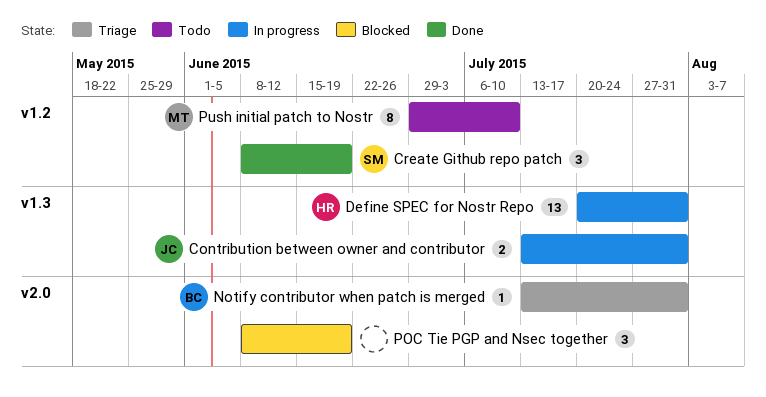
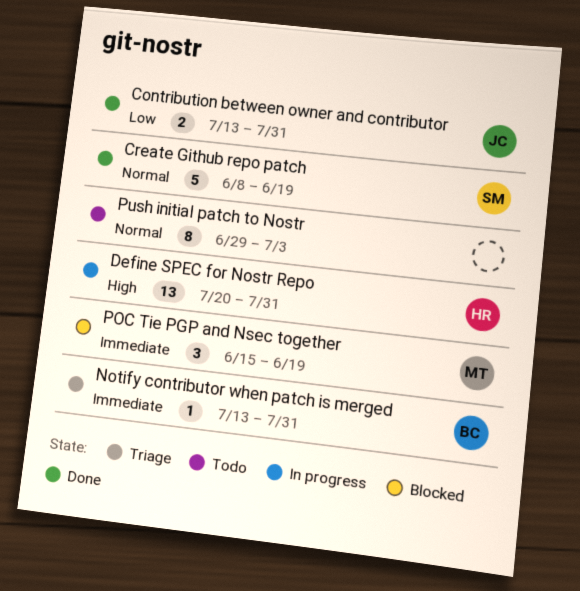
Contribution between owner and contributor, status: In progress -> Done
Create Github repo patch, estimate: 3 -> 5
POC Tie PGP and Nsec together, owner: none -> MT
POC Tie PGP and Nsec together, start: Jun 8 -> Jun 15
Push initial patch to Nostr, owner: MT -> none
Push initial patch to Nostr, due: Jul 10 -> Jul 3

